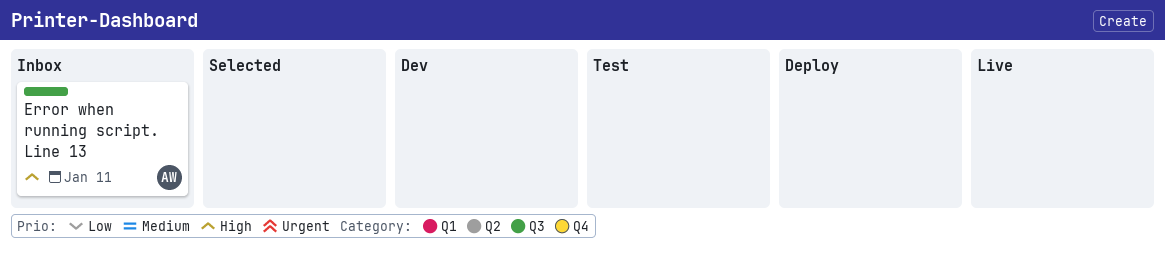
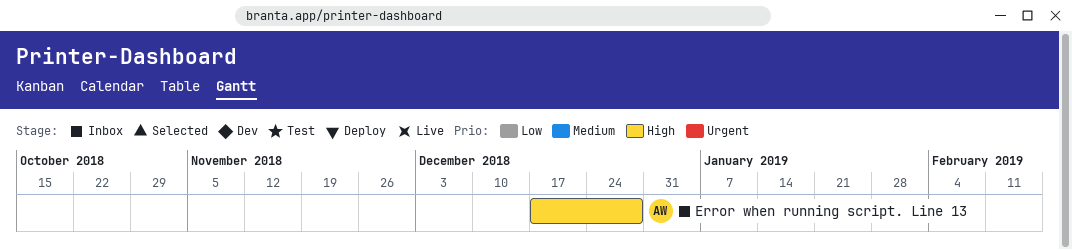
Error when running script. Line 13, due: Jan 11 -> Dec 28

